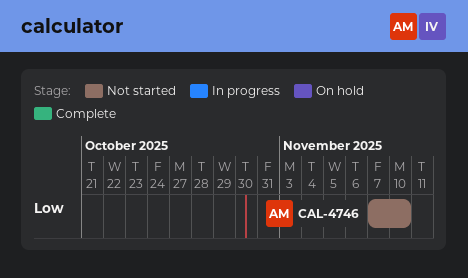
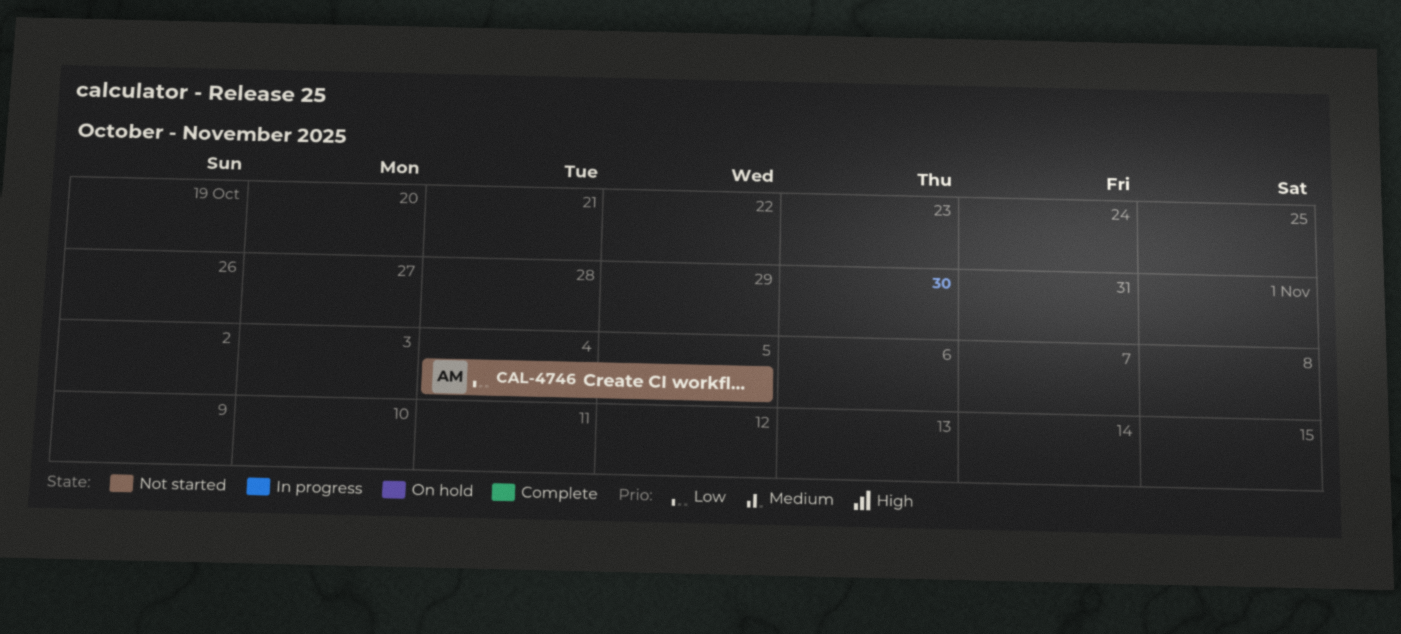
CAL-4746, start: Nov 7 -> Nov 4
CAL-4746, due: Nov 10 -> Nov 5

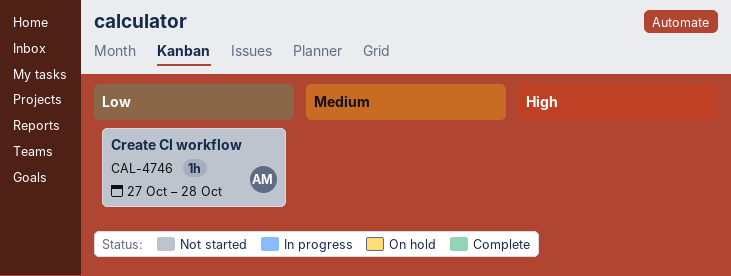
CAL-4746, start: Nov 4 -> Oct 27
CAL-4746, due: Nov 5 -> Oct 28

